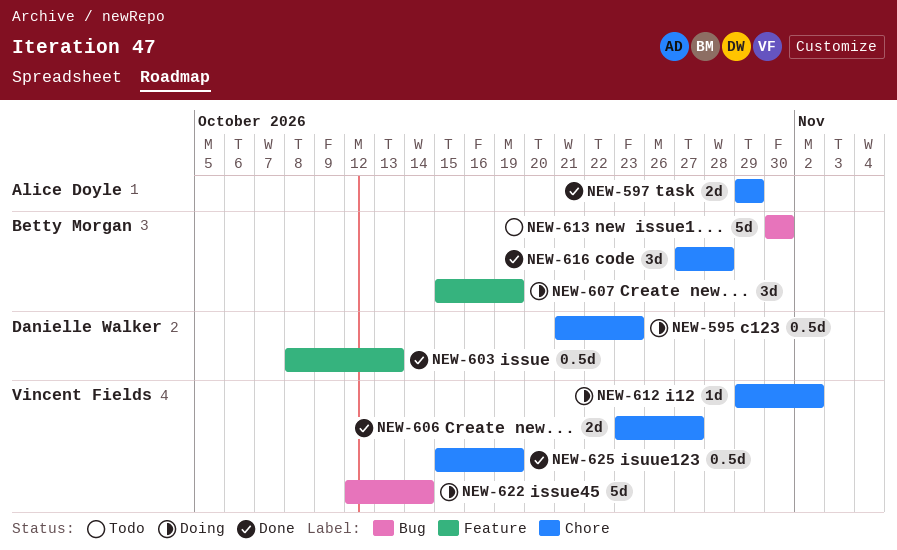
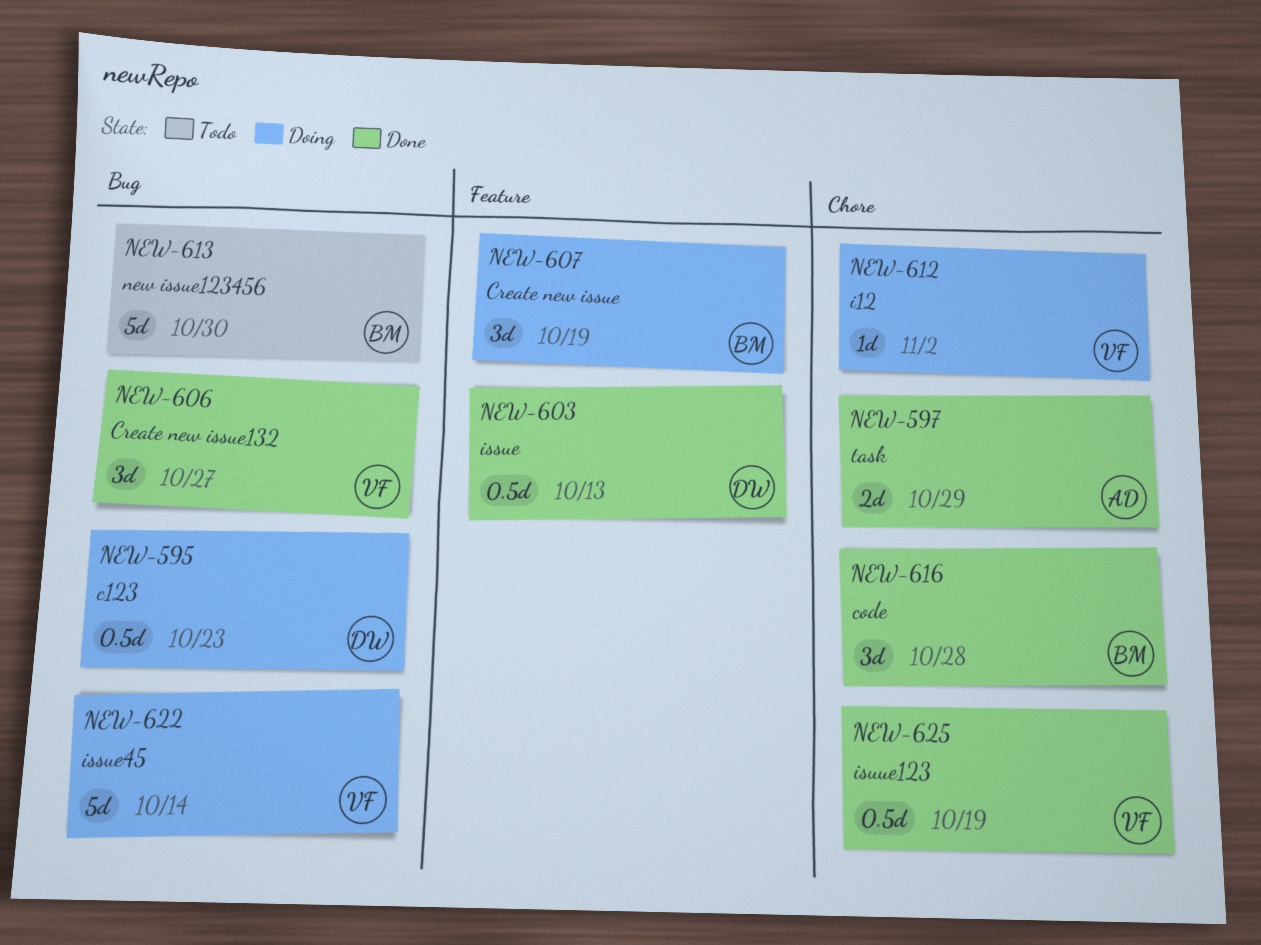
NEW-595, label: Chore -> Bug
NEW-606, label: Chore -> Bug
NEW-606, estimate: 2d -> 3d

